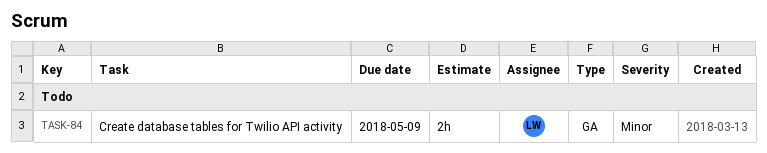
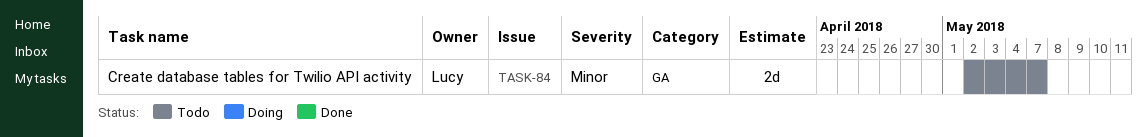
TASK-84, estimate: 2h -> 2d
TASK-84, due: May 9 -> May 7

